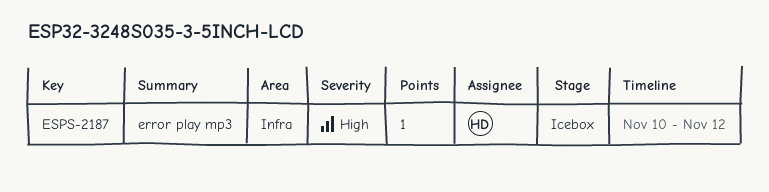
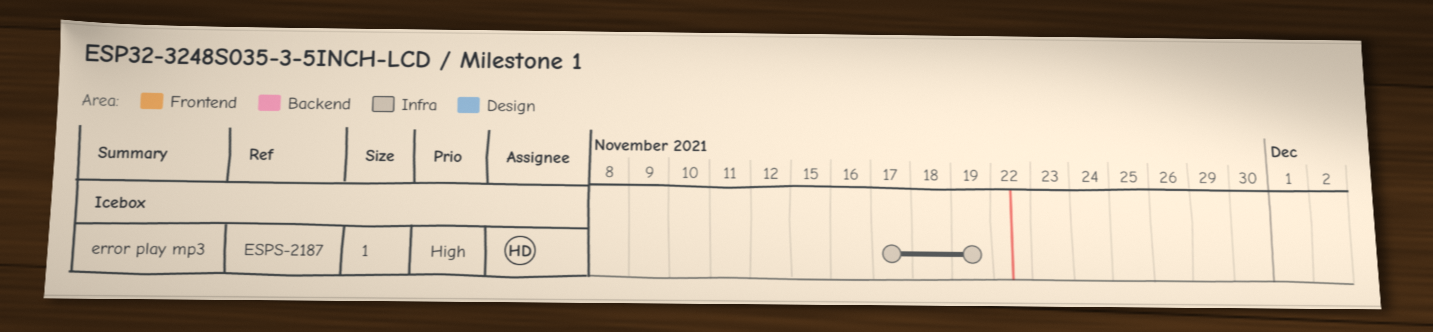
ESPS-2187, start: Nov 10 -> Nov 17
ESPS-2187, due: Nov 12 -> Nov 19

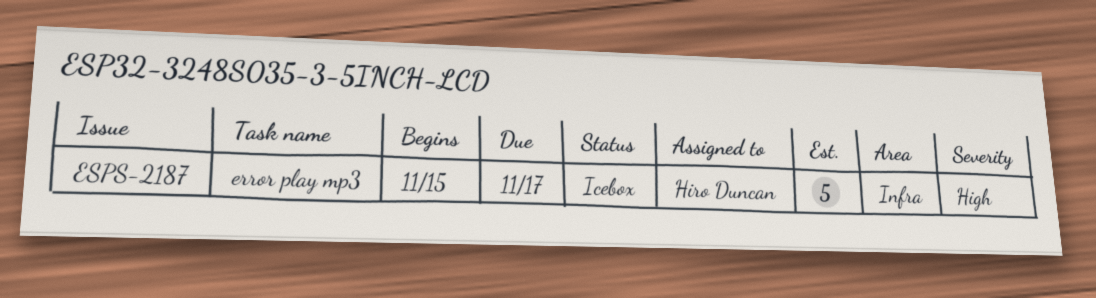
ESPS-2187, estimate: 1 -> 5
ESPS-2187, start: Nov 17 -> Nov 15
ESPS-2187, due: Nov 19 -> Nov 17

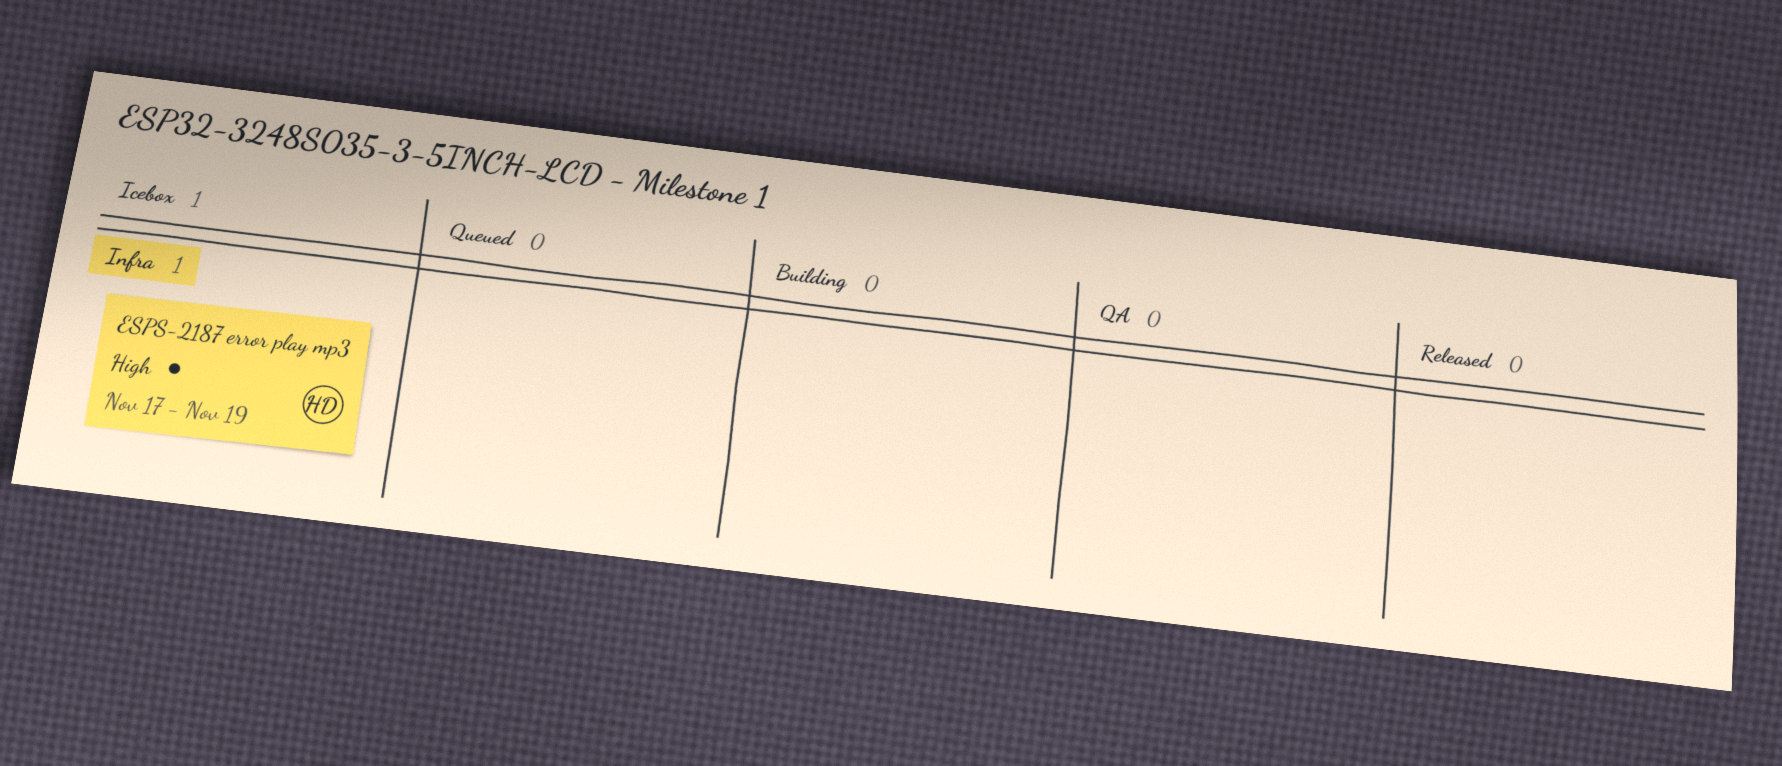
ESPS-2187, estimate: 5 -> 1
ESPS-2187, start: Nov 15 -> Nov 17
ESPS-2187, due: Nov 17 -> Nov 19

